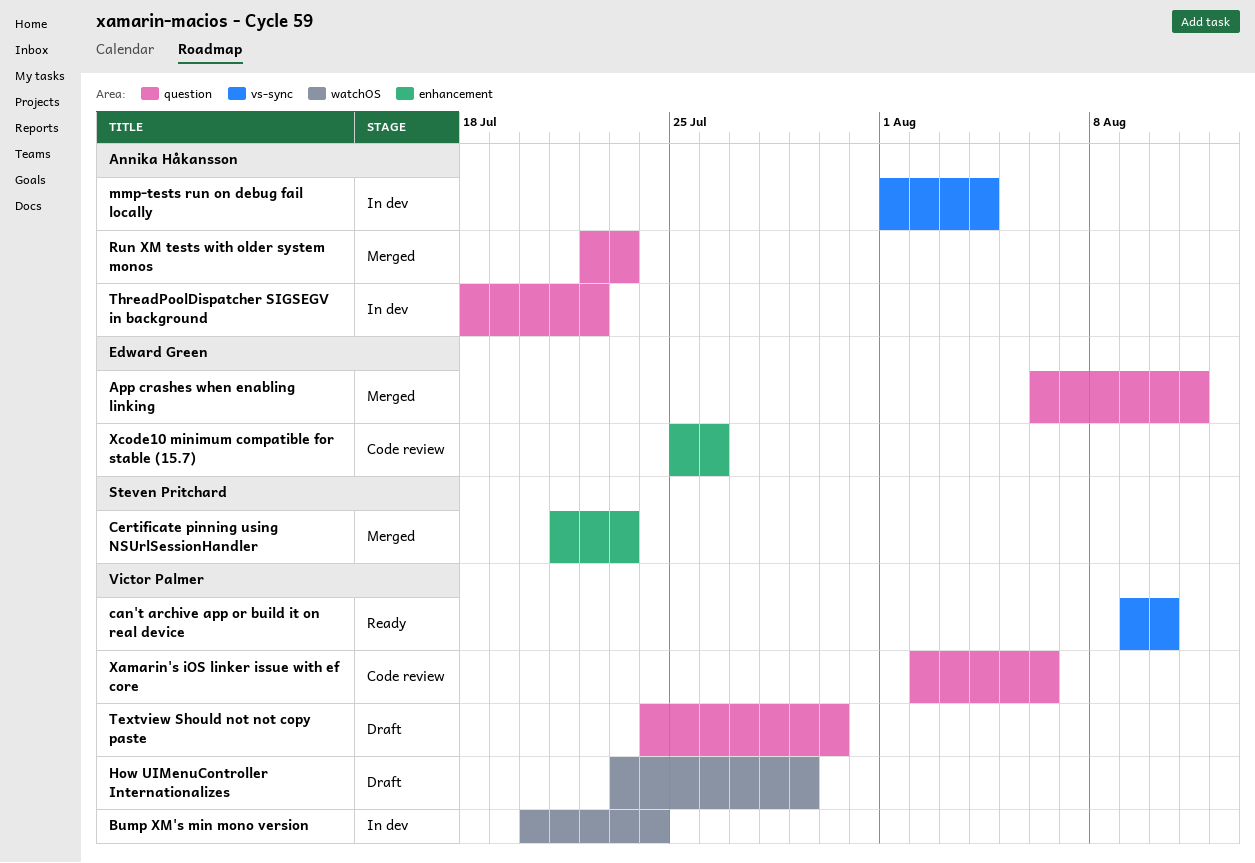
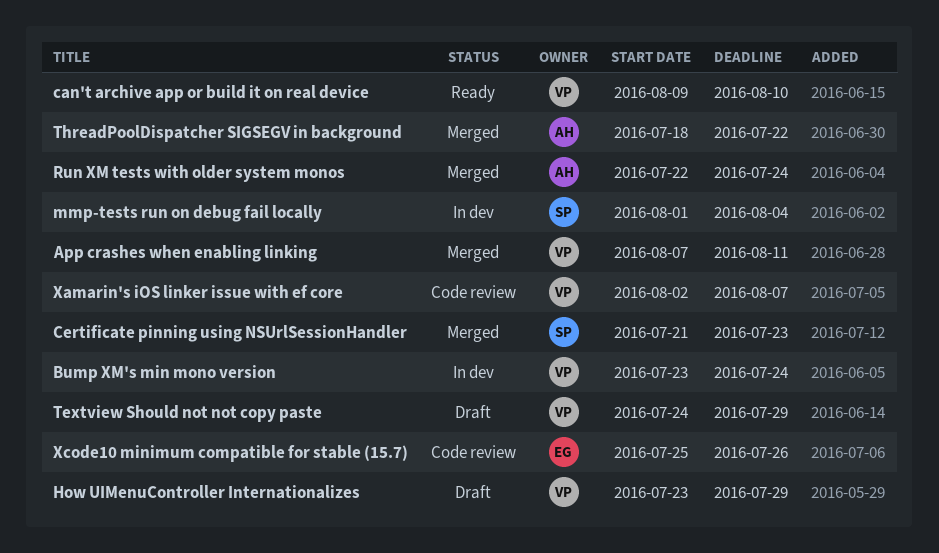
App crashes when enabling linking, owner: Edward Green -> Victor Palmer
App crashes when enabling linking, start: Aug 6 -> Aug 7
Bump XM's min mono version, start: Jul 20 -> Jul 23
mmp-tests run on debug fail locally, owner: Annika Håkansson -> Steven Pritchard
Run XM tests with older system monos, due: Jul 23 -> Jul 24
Textview Should not not copy paste, due: Jul 30 -> Jul 29
ThreadPoolDispatcher SIGSEGV in background, status: In dev -> Merged
Xamarin's iOS linker issue with ef core, due: Aug 6 -> Aug 7

